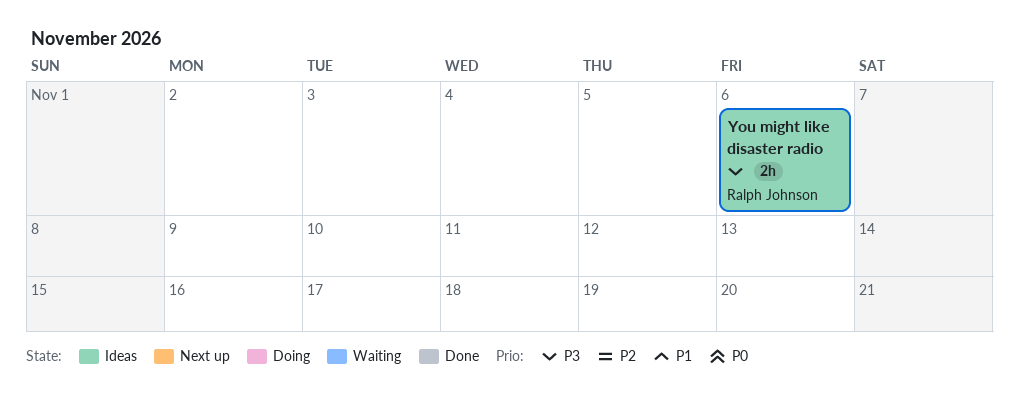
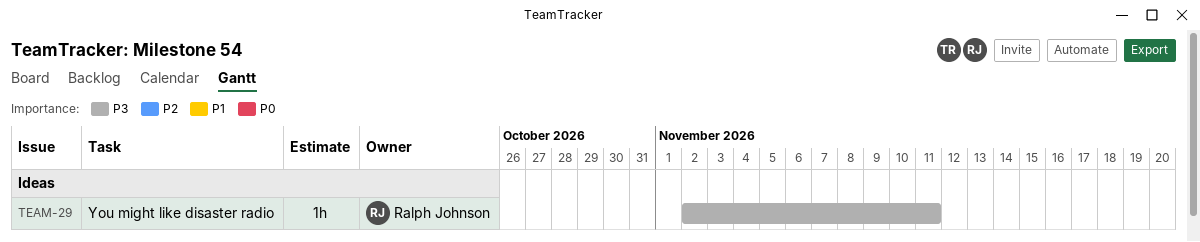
You might like disaster radio, estimate: 2h -> 1h
You might like disaster radio, due: Nov 6 -> Nov 11

